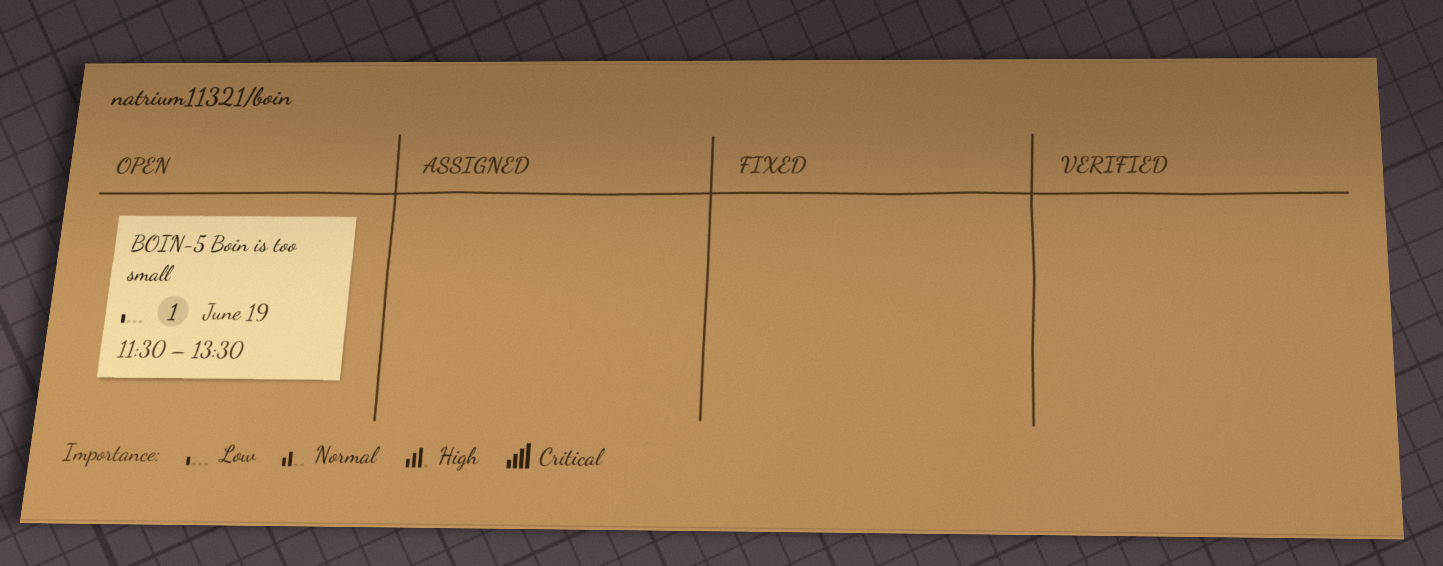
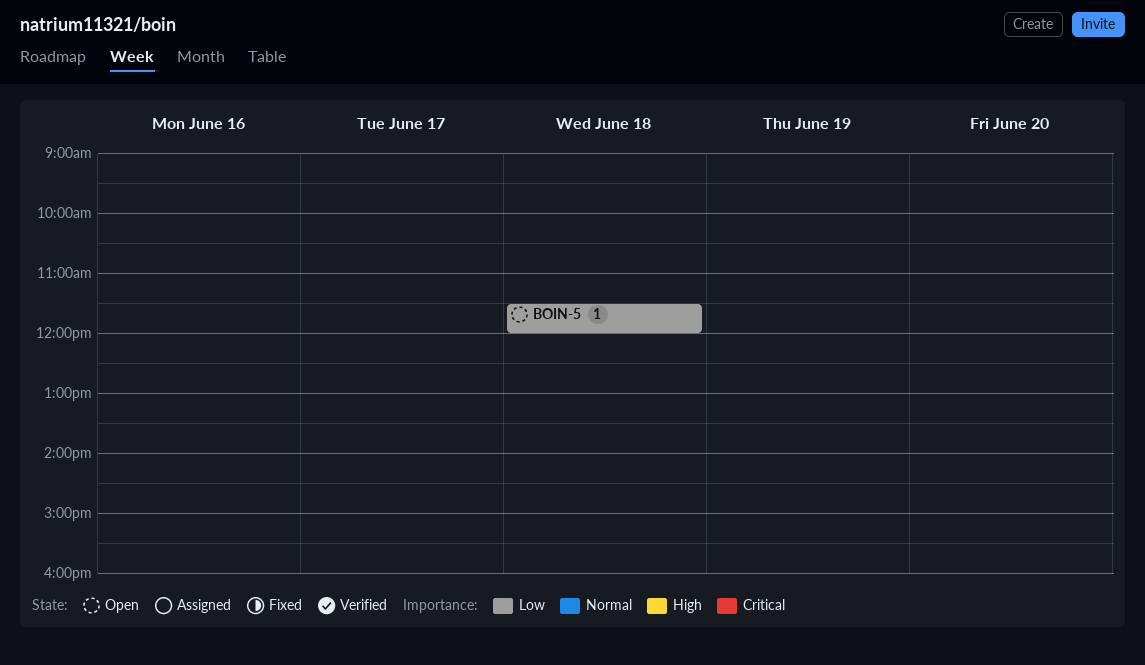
BOIN-5, day: Jun 19 -> Jun 18
BOIN-5, ends: 13:30 -> 12:00

